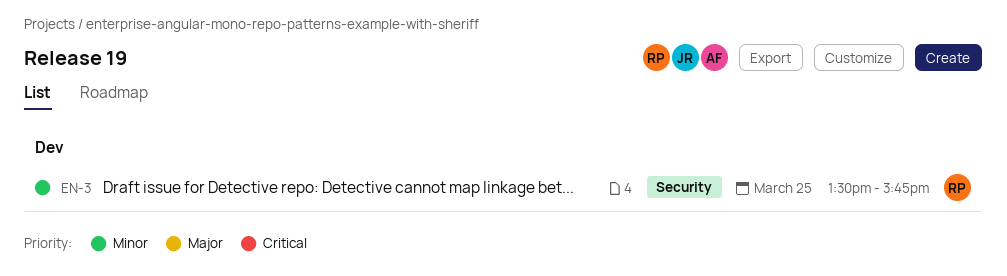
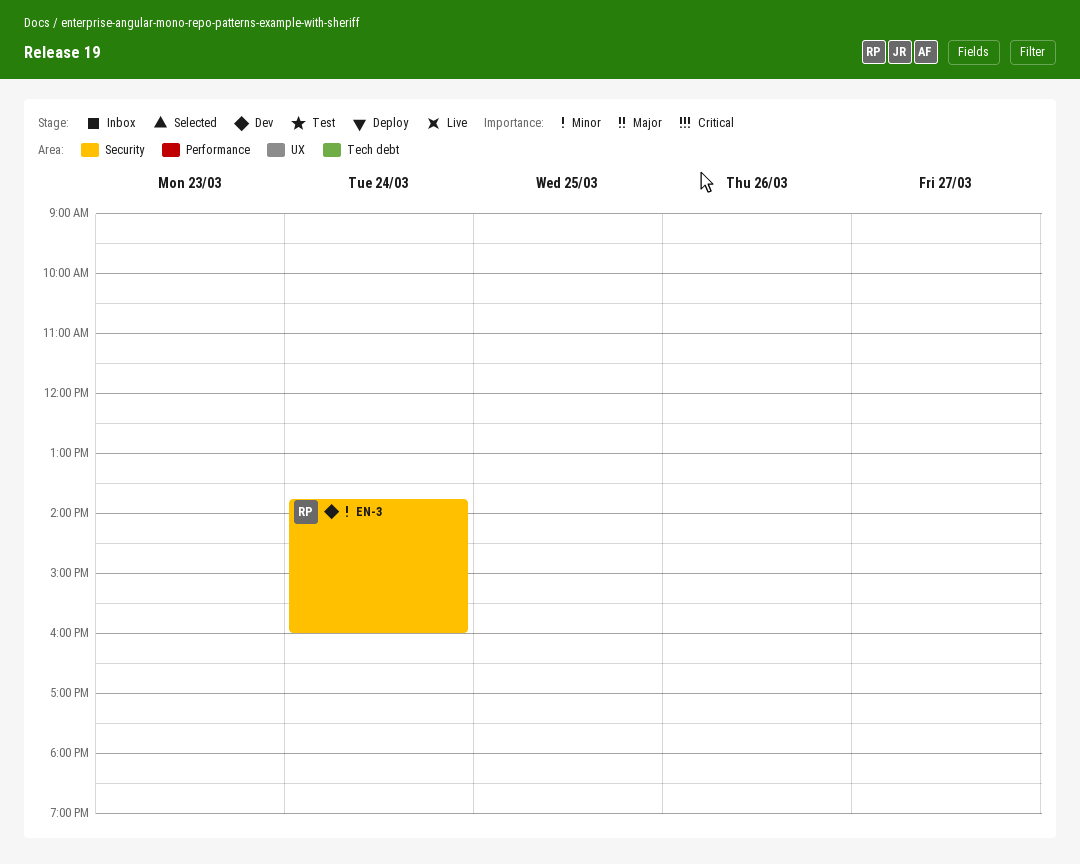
EN-3, day: Mar 25 -> Mar 24
EN-3, begins: 13:30 -> 13:45
EN-3, ends: 15:45 -> 16:00

